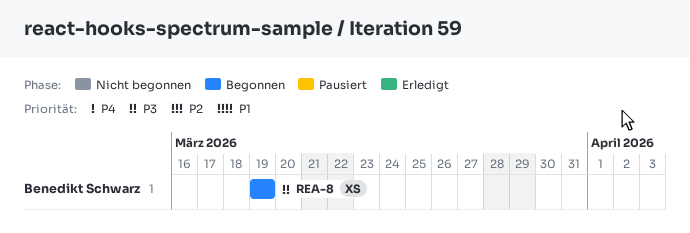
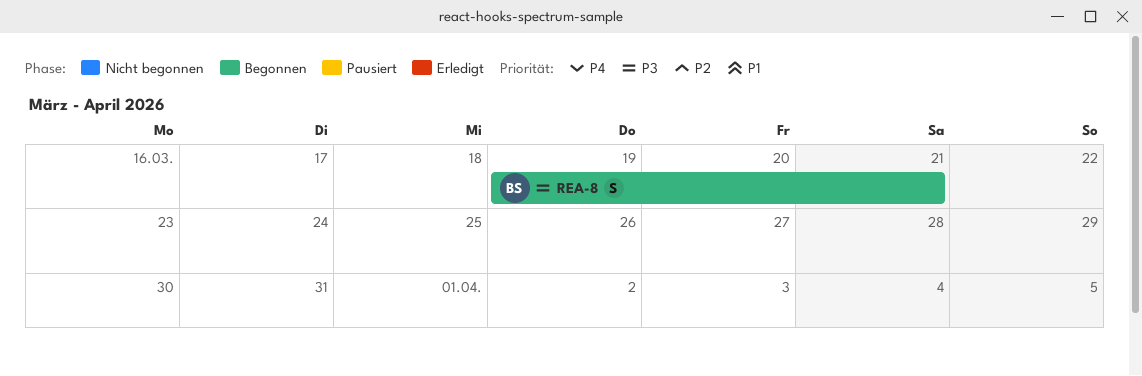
REA-8, estimate: XS -> S
REA-8, due: Mar 19 -> Mar 21

